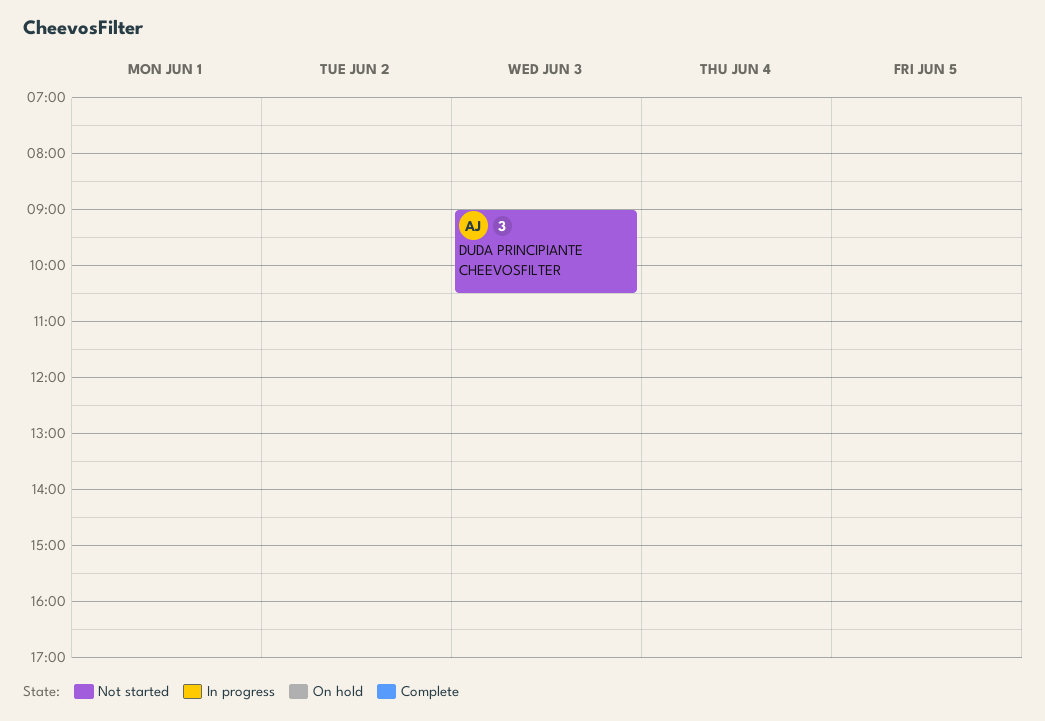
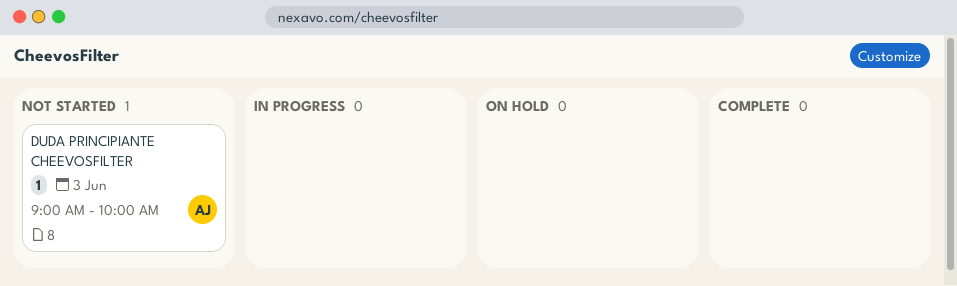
DUDA PRINCIPIANTE CHEEVOSFILTER, estimate: 3 -> 1
DUDA PRINCIPIANTE CHEEVOSFILTER, ends: 10:30 -> 10:00

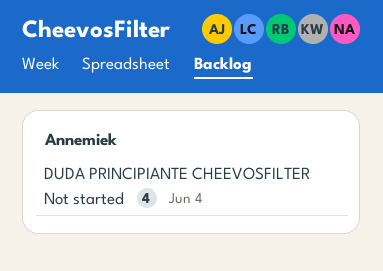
DUDA PRINCIPIANTE CHEEVOSFILTER, estimate: 1 -> 4
DUDA PRINCIPIANTE CHEEVOSFILTER, day: Jun 3 -> Jun 4

